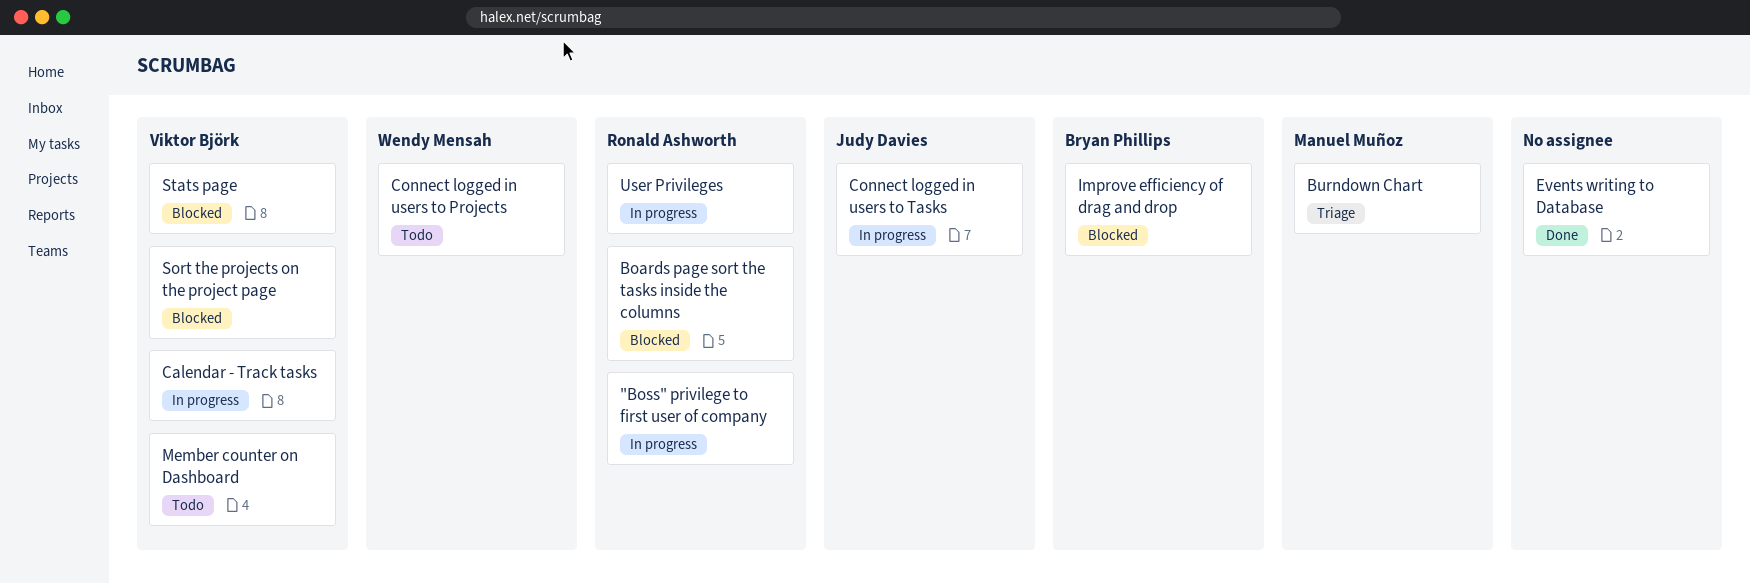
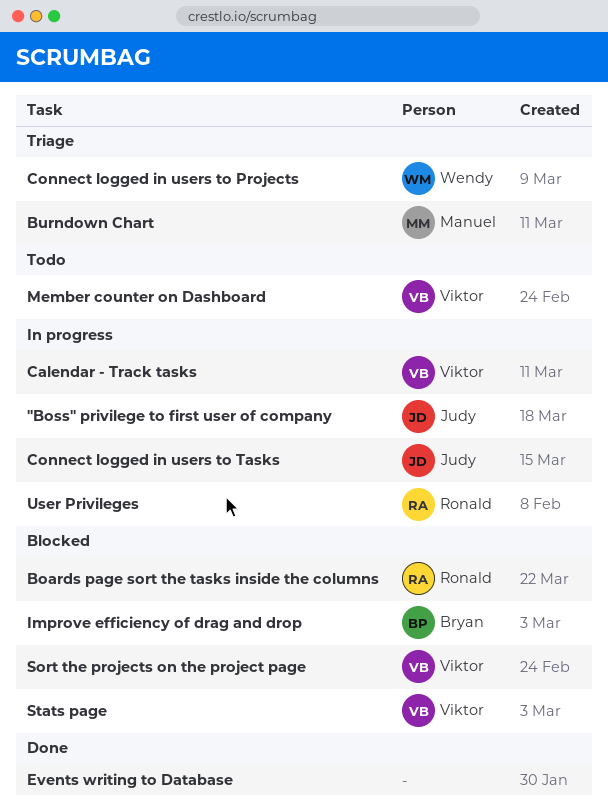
"Boss" privilege to first user of company, owner: Ronald Ashworth -> Judy Davies
Connect logged in users to Projects, status: Todo -> Triage

